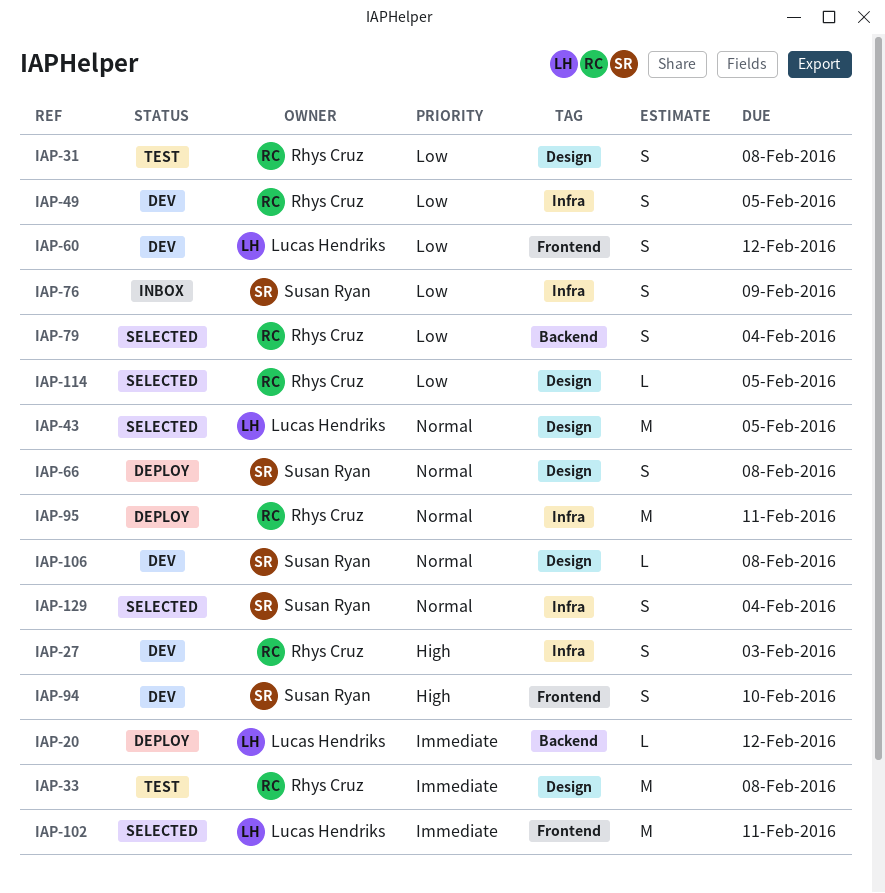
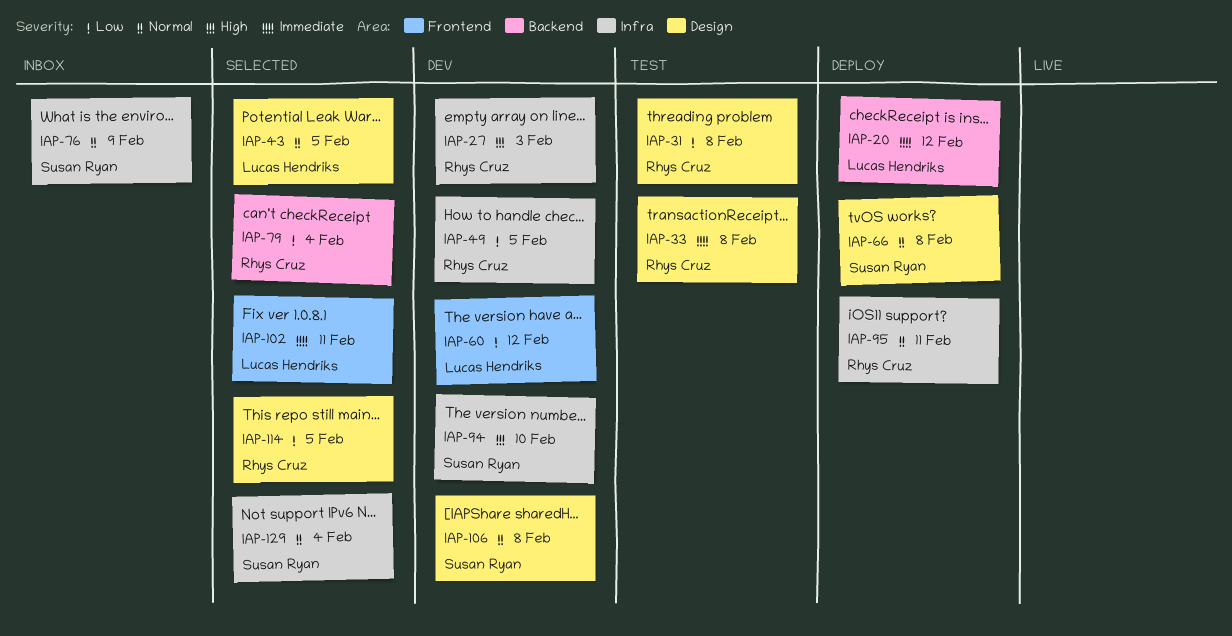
IAP-76, priority: Low -> Normal
IAP-94, label: Frontend -> Infra

